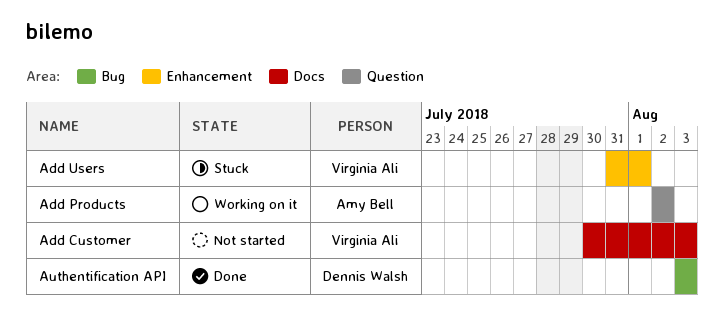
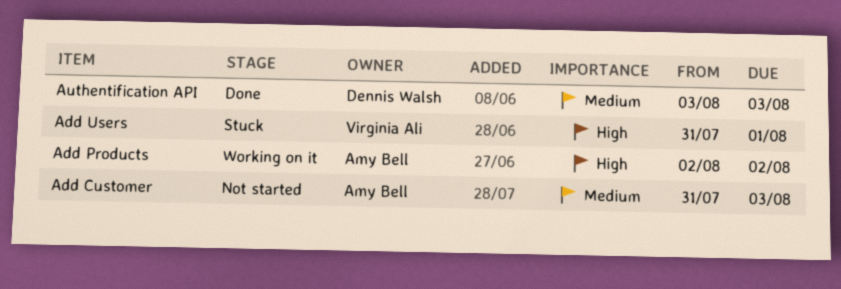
Add Customer, owner: Virginia Ali -> Amy Bell
Add Customer, start: Jul 30 -> Jul 31

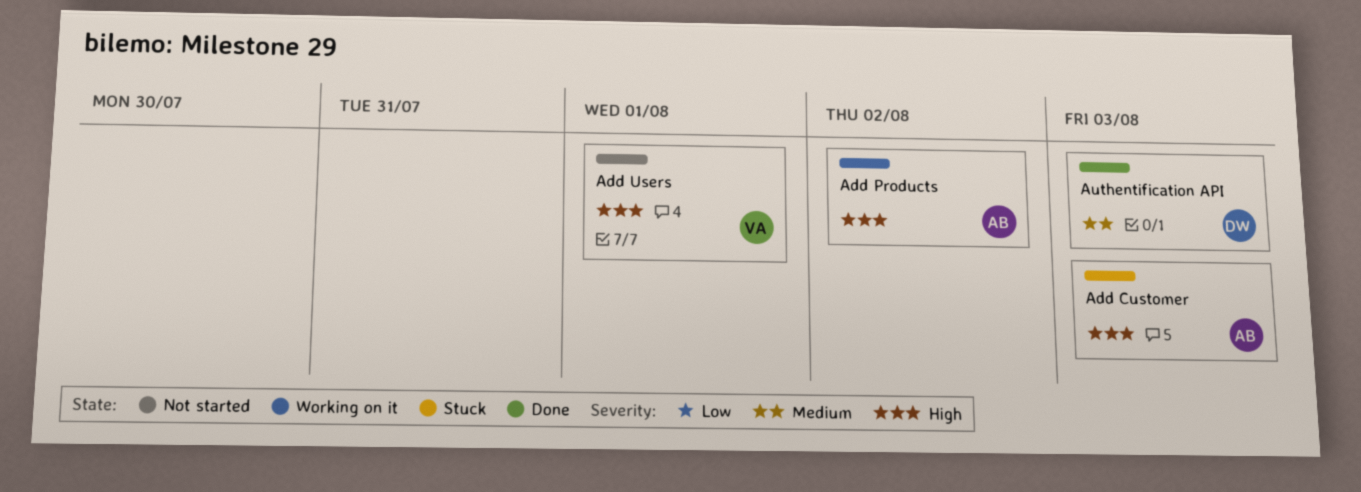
Add Customer, status: Not started -> Stuck
Add Customer, priority: Medium -> High
Add Users, status: Stuck -> Not started

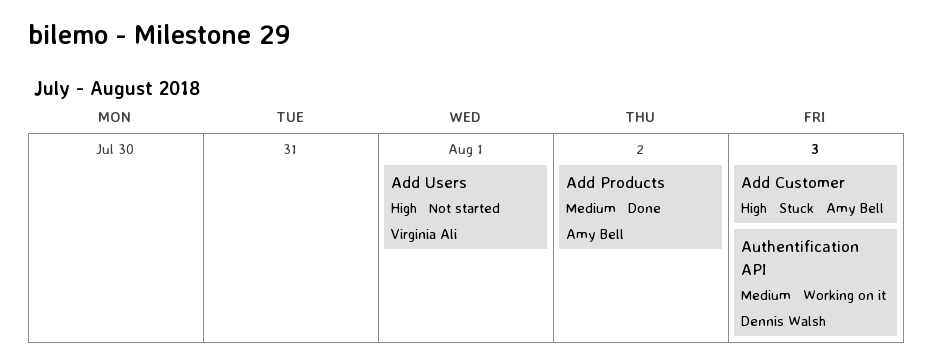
Add Products, status: Working on it -> Done
Add Products, priority: High -> Medium
Authentification API, status: Done -> Working on it

